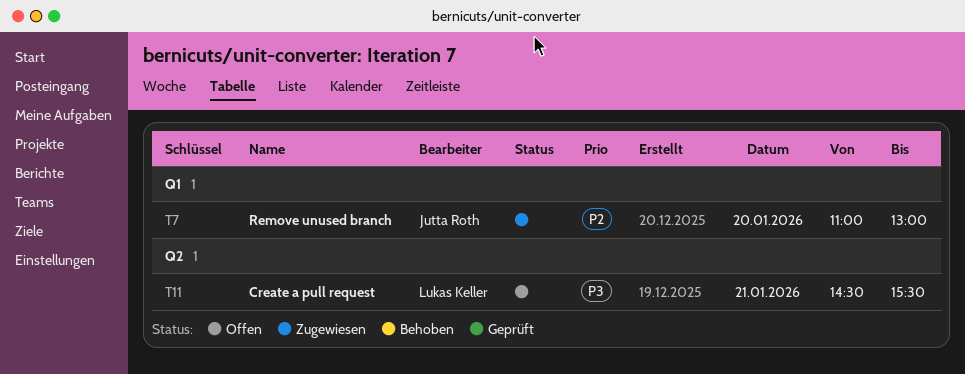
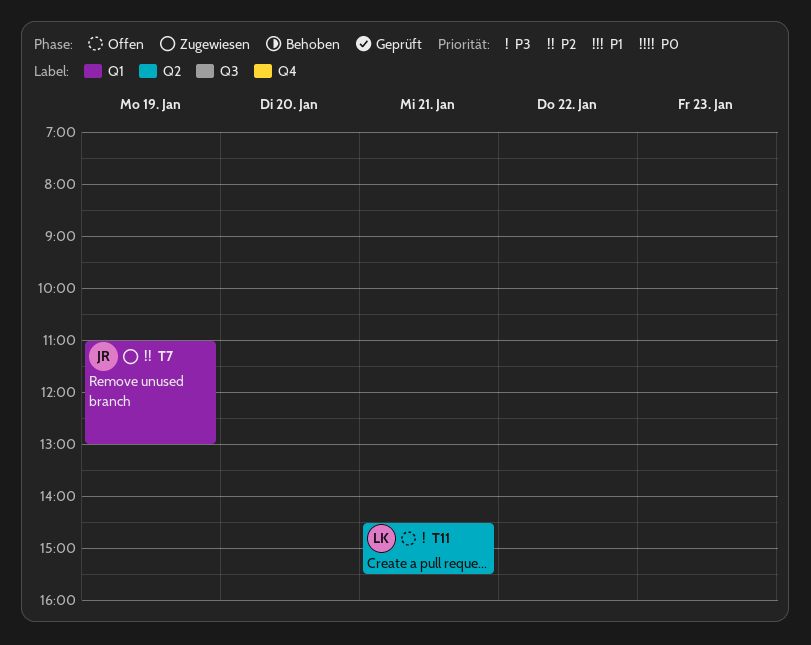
T7, day: Jan 20 -> Jan 19

